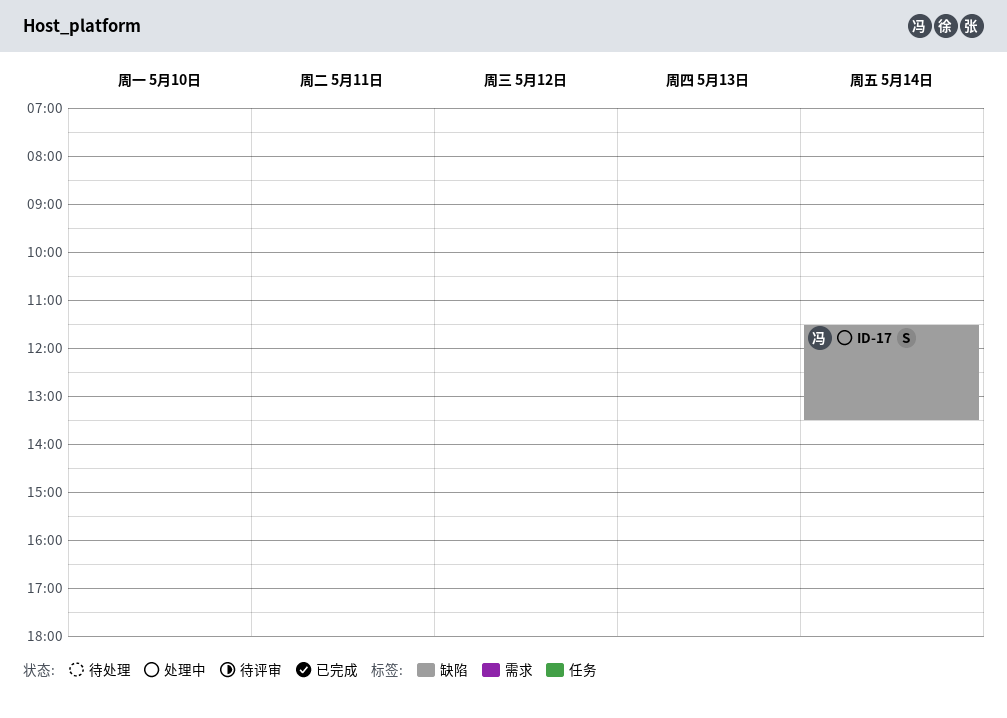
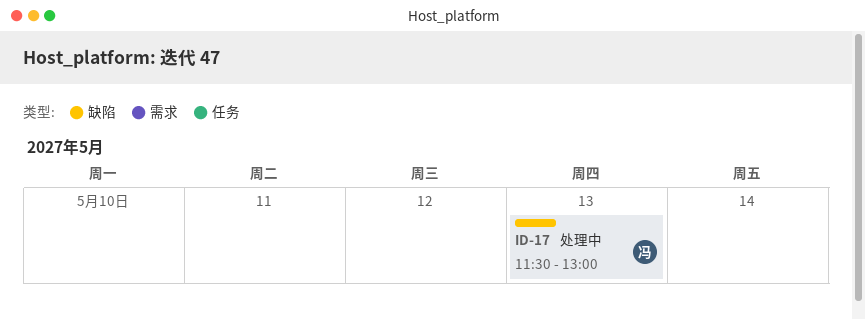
ID-17, day: May 14 -> May 13
ID-17, ends: 13:30 -> 13:00

